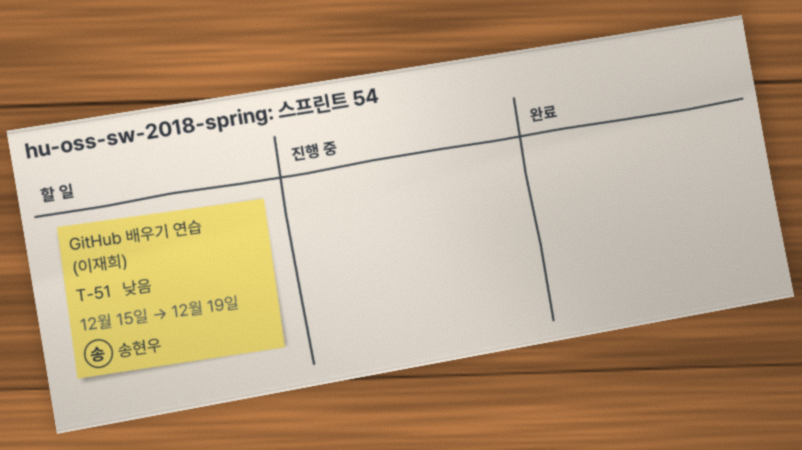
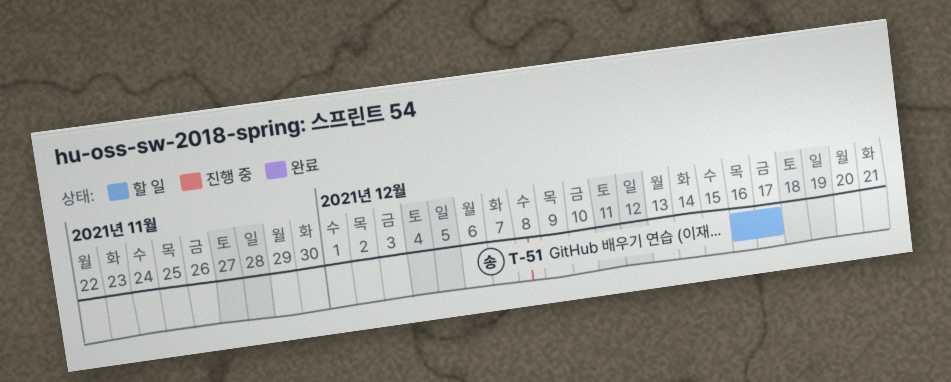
T-51, start: Dec 15 -> Dec 16
T-51, due: Dec 19 -> Dec 17

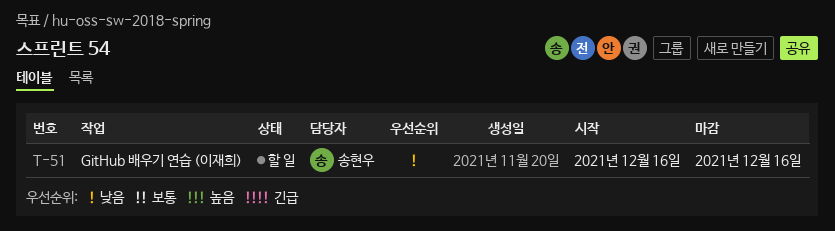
T-51, due: Dec 17 -> Dec 16

